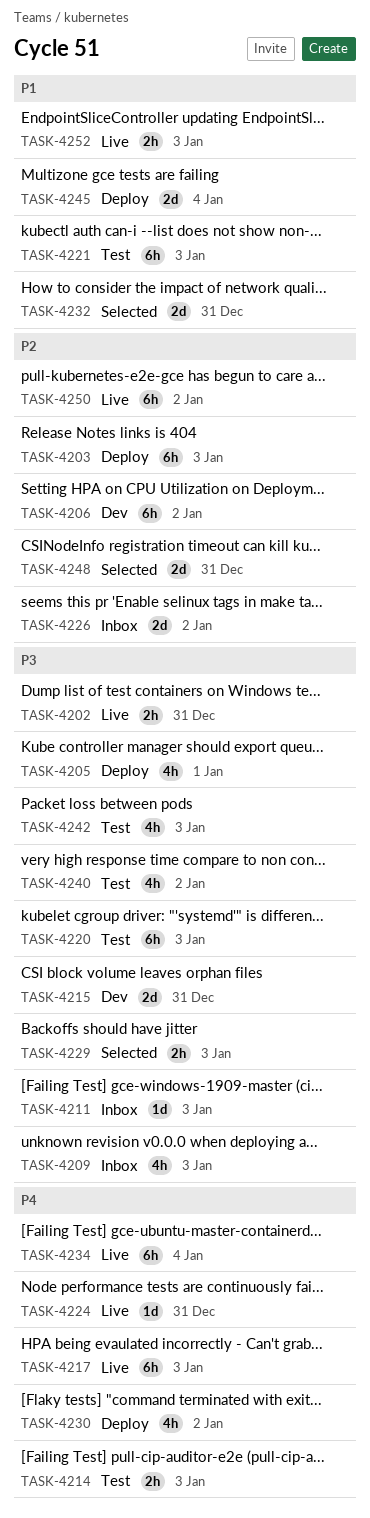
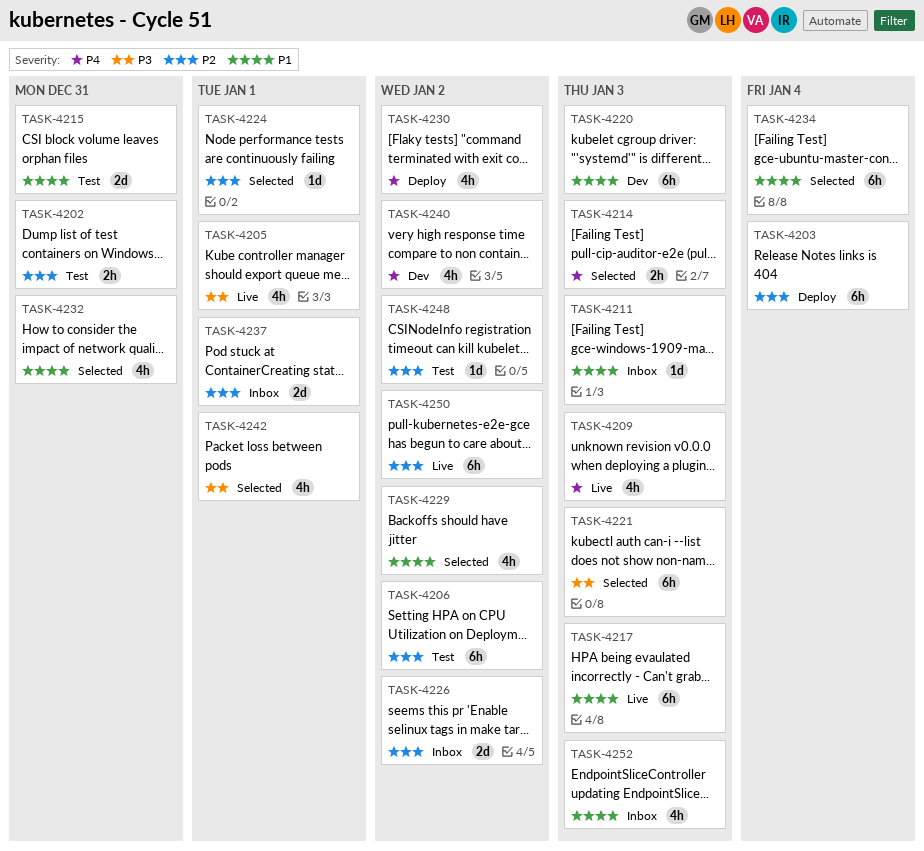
TASK-4202, status: Live -> Test
TASK-4202, priority: P3 -> P2
TASK-4203, due: Jan 3 -> Jan 4
TASK-4205, status: Deploy -> Live
TASK-4206, status: Dev -> Test
TASK-4209, status: Inbox -> Live
TASK-4209, priority: P3 -> P4
TASK-4211, priority: P3 -> P1
TASK-4214, status: Test -> Selected
TASK-4215, status: Dev -> Test
TASK-4215, priority: P3 -> P1
TASK-4217, priority: P4 -> P1
TASK-4220, status: Test -> Dev
TASK-4220, priority: P3 -> P1
TASK-4221, status: Test -> Selected
TASK-4221, priority: P1 -> P3
TASK-4224, status: Live -> Selected
TASK-4224, priority: P4 -> P2
TASK-4224, due: Dec 31 -> Jan 1
TASK-4229, priority: P3 -> P1
TASK-4229, estimate: 2h -> 4h
TASK-4229, due: Jan 3 -> Jan 2
TASK-4232, estimate: 2d -> 4h
TASK-4234, status: Live -> Selected
TASK-4234, priority: P4 -> P1
TASK-4237: none -> present
TASK-4240, status: Test -> Dev
TASK-4240, priority: P3 -> P4
TASK-4242, status: Test -> Selected
TASK-4242, due: Jan 3 -> Jan 1
TASK-4245: present -> none
TASK-4248, status: Selected -> Test
TASK-4248, estimate: 2d -> 1d
TASK-4248, due: Dec 31 -> Jan 2
TASK-4252, status: Live -> Inbox
TASK-4252, estimate: 2h -> 4h

